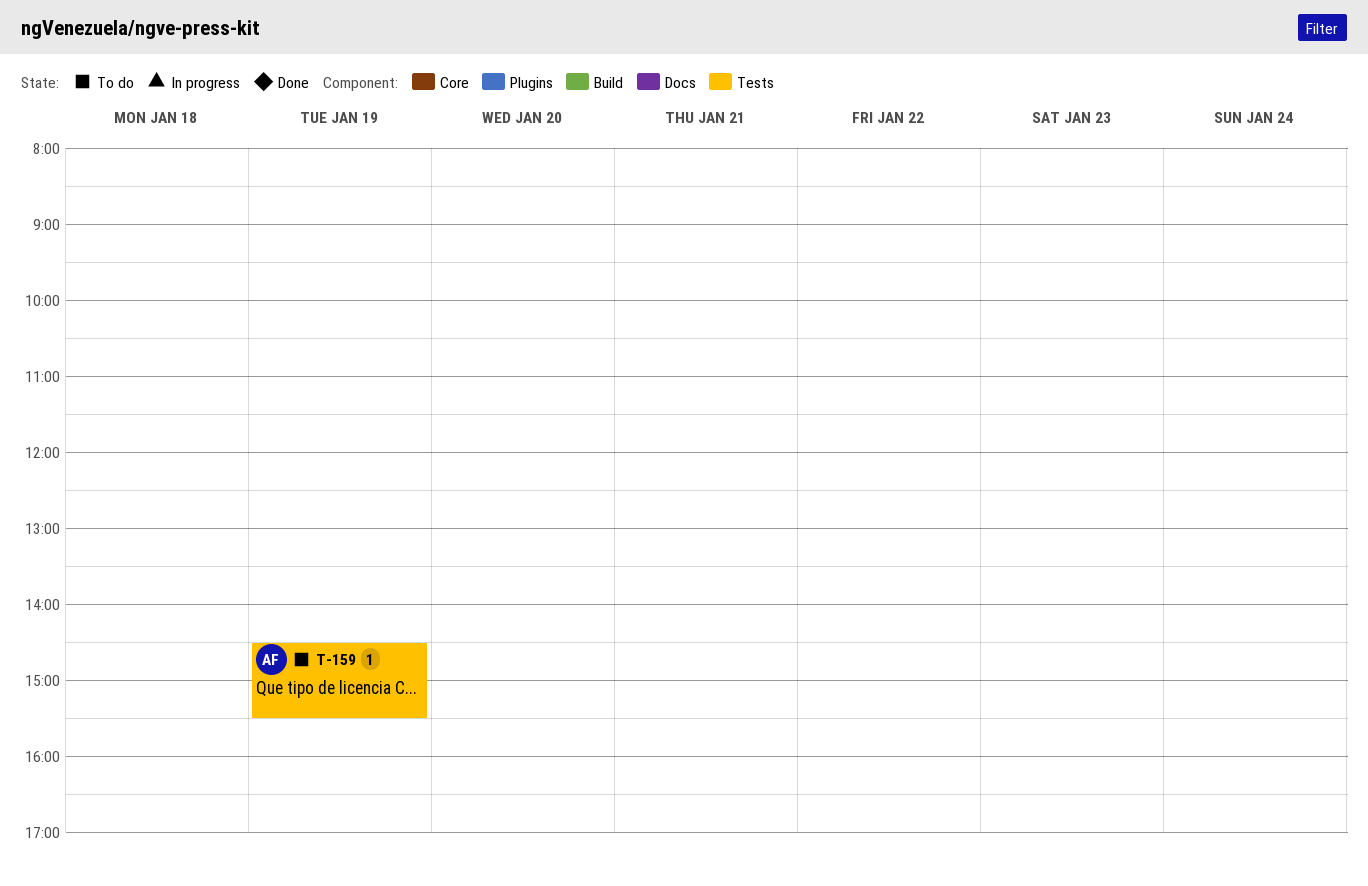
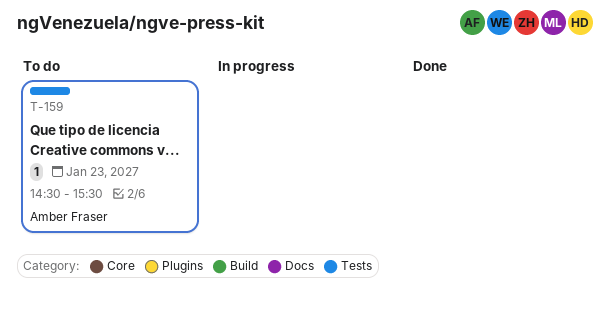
T-159, day: Jan 19 -> Jan 23

